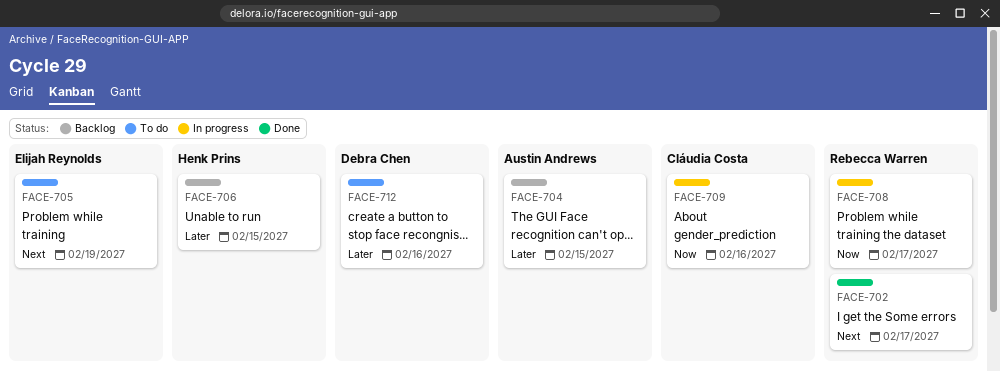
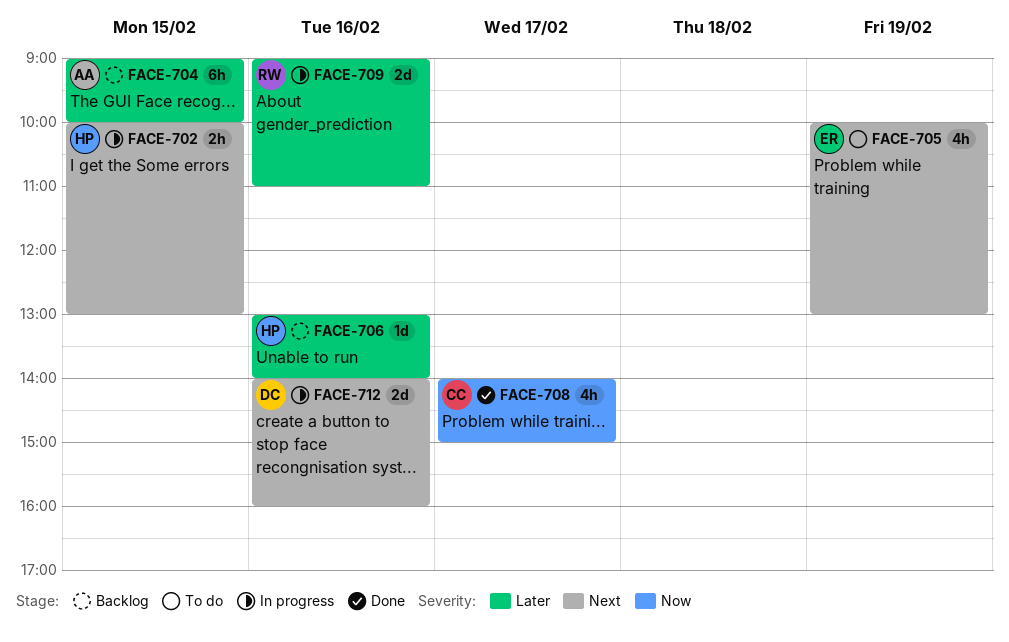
FACE-702, status: Done -> In progress
FACE-702, owner: Rebecca Warren -> Henk Prins
FACE-702, day: Feb 17 -> Feb 15
FACE-706, day: Feb 15 -> Feb 16
FACE-708, status: In progress -> Done
FACE-708, owner: Rebecca Warren -> Cláudia Costa
FACE-709, owner: Cláudia Costa -> Rebecca Warren
FACE-709, priority: Now -> Later
FACE-712, status: To do -> In progress
FACE-712, priority: Later -> Next

